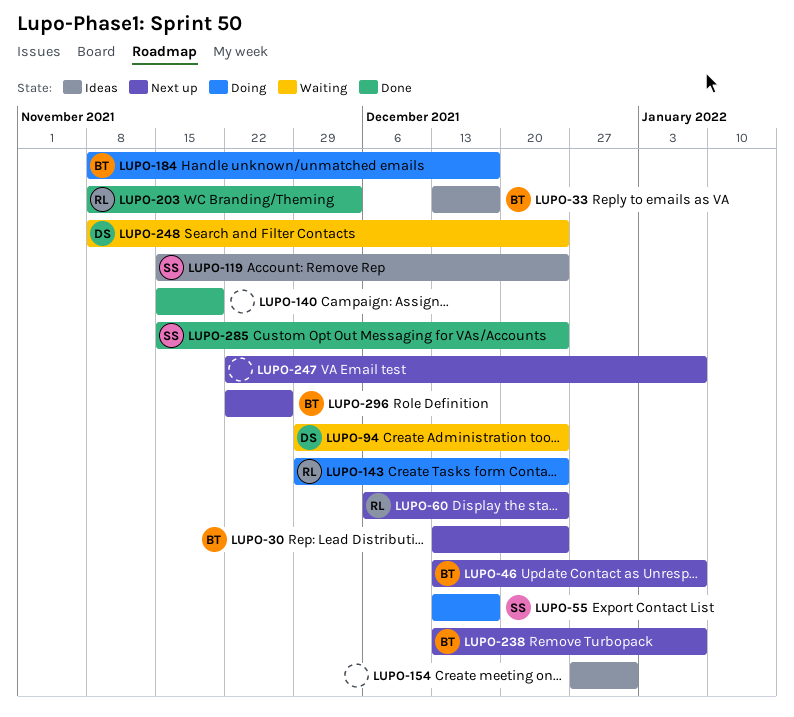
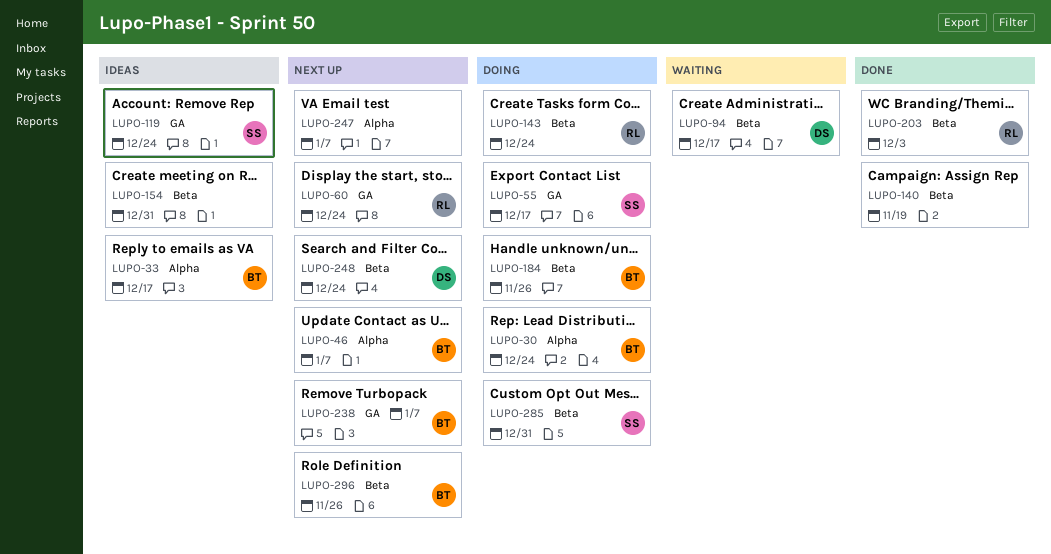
LUPO-30, status: Next up -> Doing
LUPO-94, due: Dec 24 -> Dec 17
LUPO-184, due: Dec 17 -> Nov 26
LUPO-248, status: Waiting -> Next up
LUPO-285, status: Done -> Doing
LUPO-285, due: Dec 24 -> Dec 31

